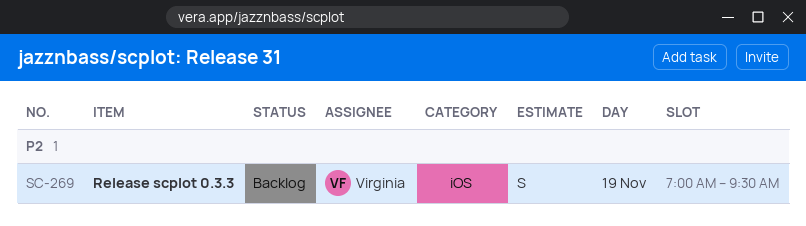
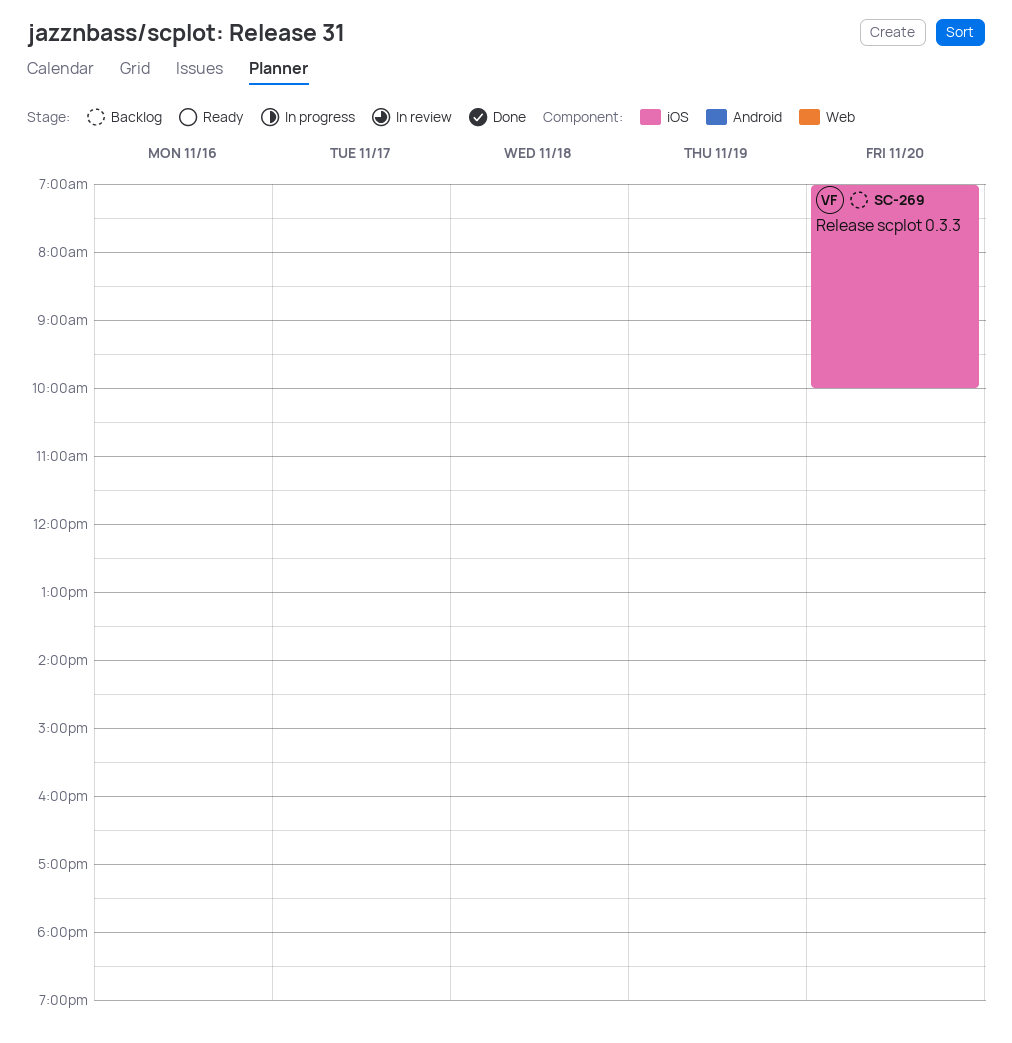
SC-269, day: Nov 19 -> Nov 20
SC-269, ends: 09:30 -> 10:00

